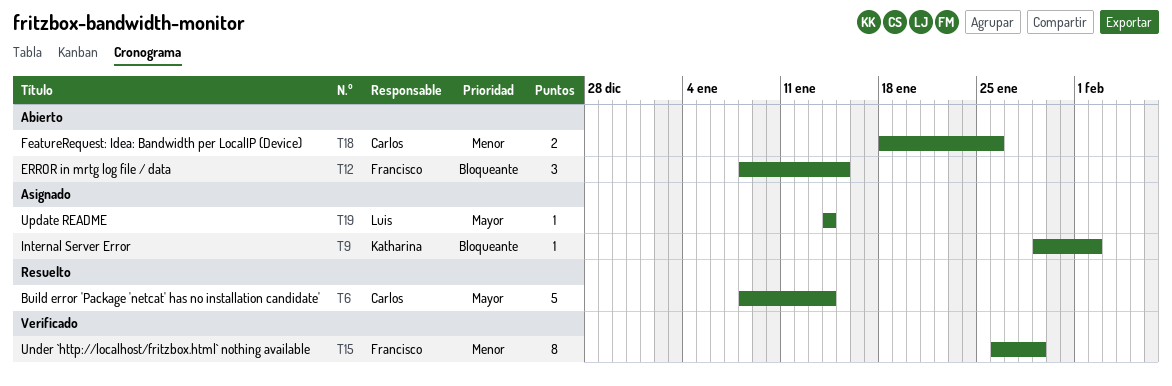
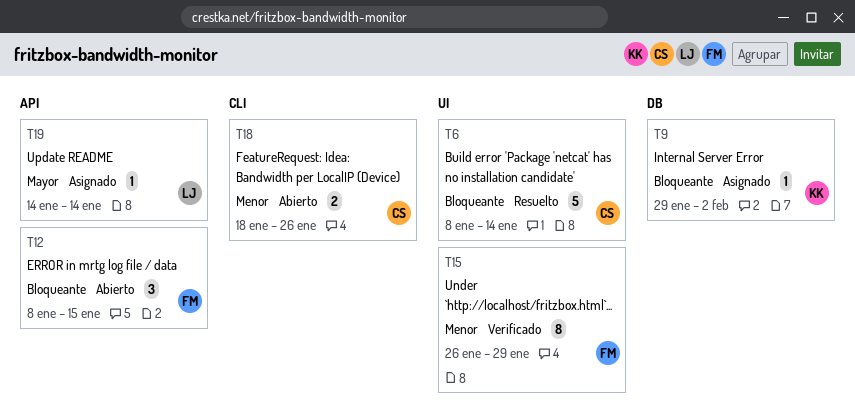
T6, priority: Mayor -> Bloqueante

